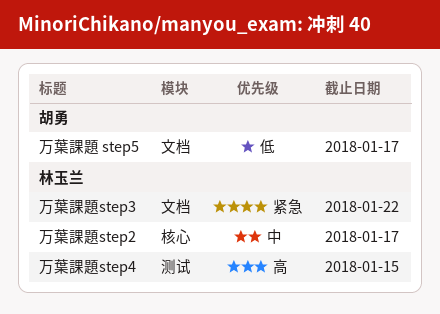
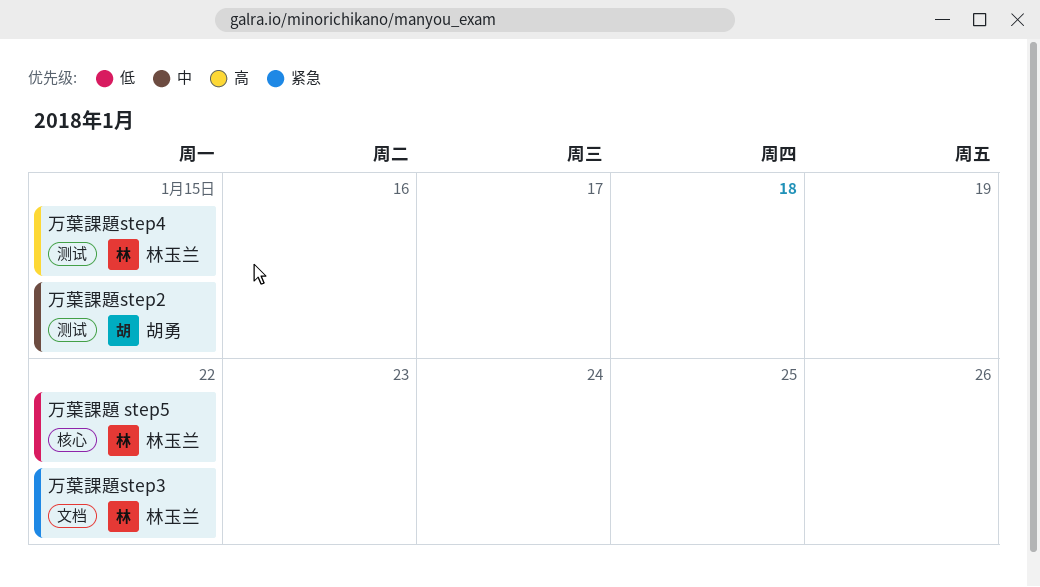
万葉課題 step5, owner: 胡勇 -> 林玉兰
万葉課題 step5, label: 文档 -> 核心
万葉課題 step5, due: Jan 17 -> Jan 22
万葉課題step2, owner: 林玉兰 -> 胡勇
万葉課題step2, label: 核心 -> 测试
万葉課題step2, due: Jan 17 -> Jan 15

